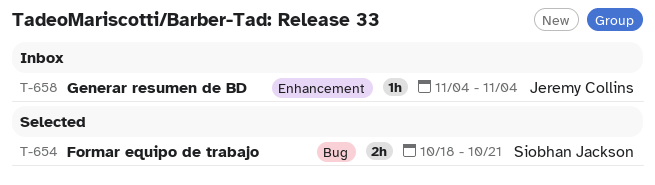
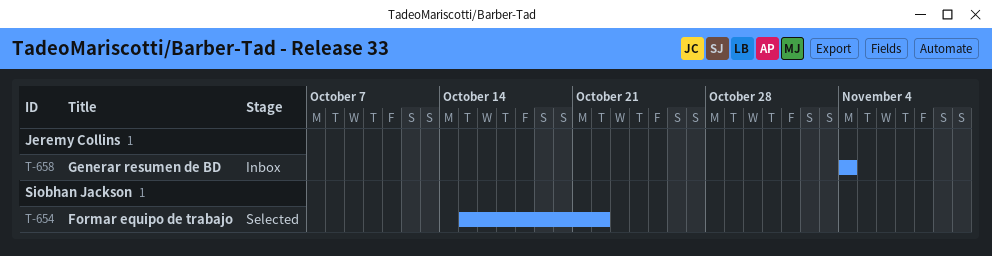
T-654, start: Oct 18 -> Oct 15
T-654, due: Oct 21 -> Oct 22

